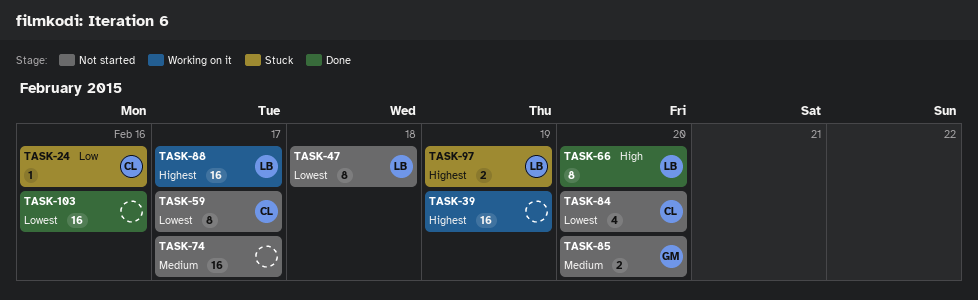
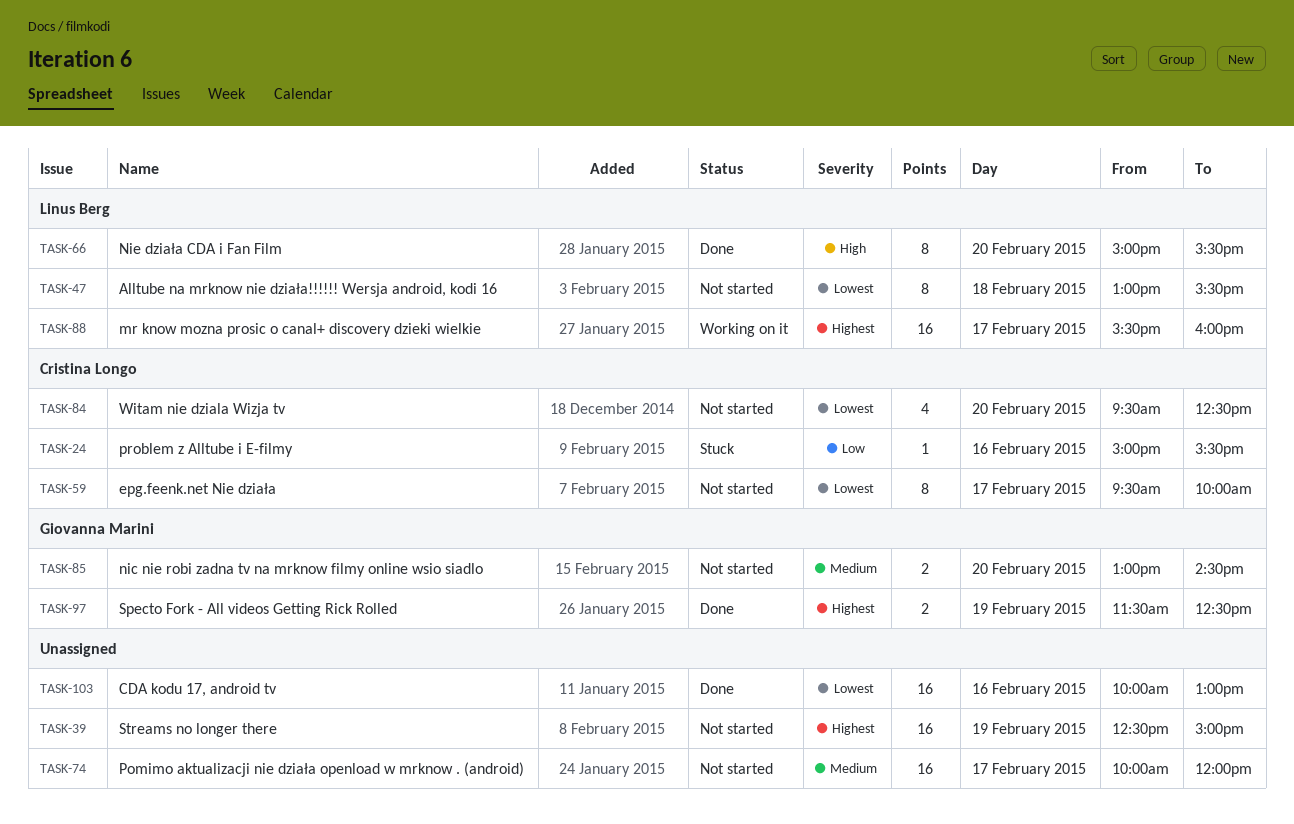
TASK-39, status: Working on it -> Not started
TASK-97, status: Stuck -> Done
TASK-97, owner: Linus Berg -> Giovanna Marini

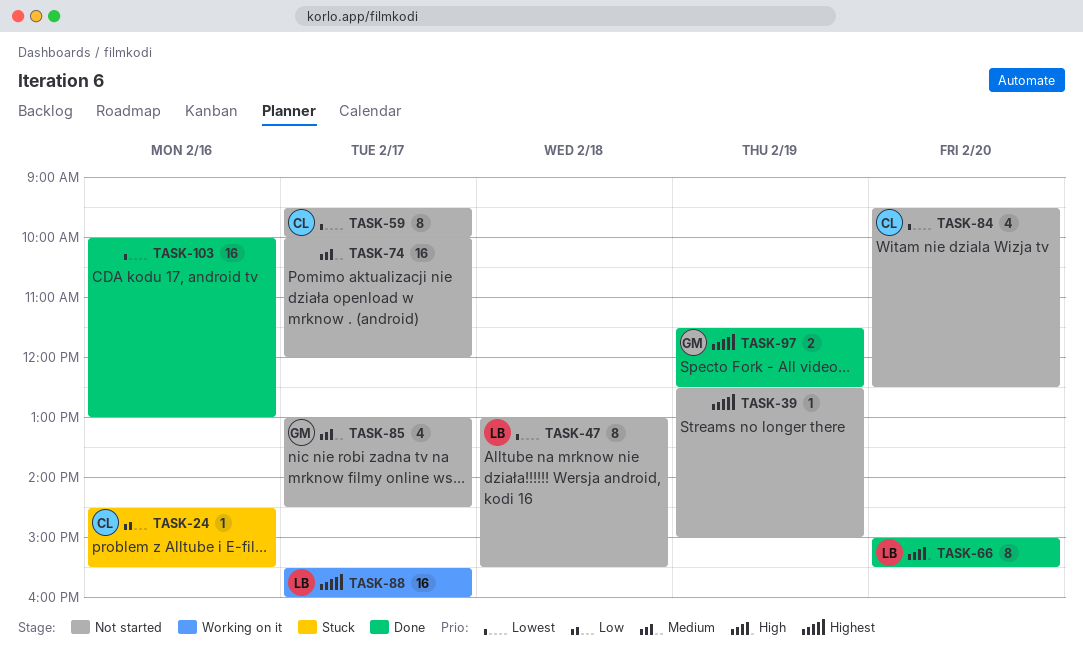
TASK-24, begins: 15:00 -> 14:30
TASK-39, estimate: 16 -> 1
TASK-85, estimate: 2 -> 4
TASK-85, day: Feb 20 -> Feb 17

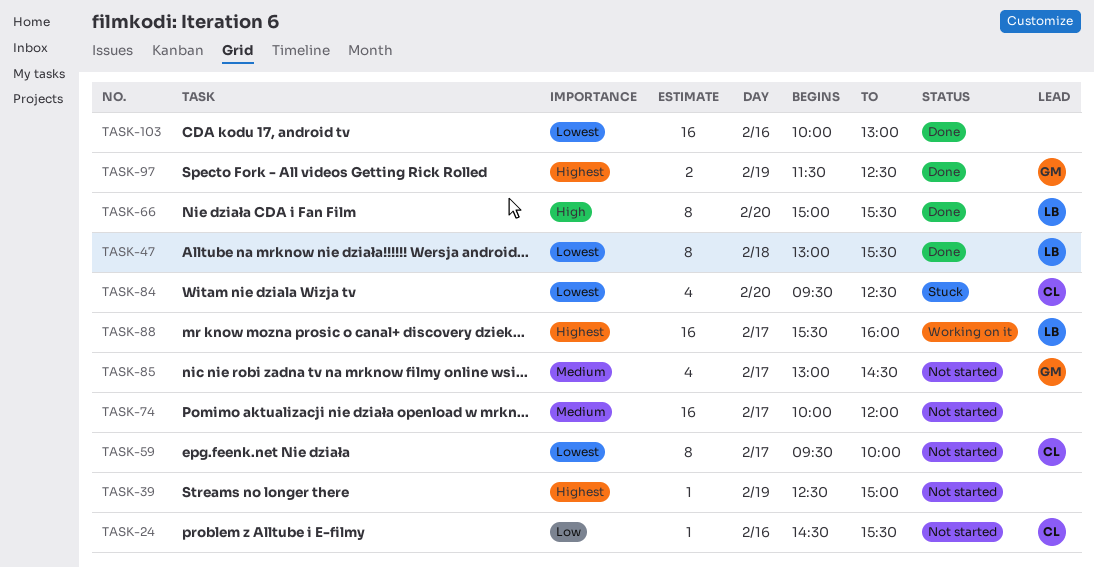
TASK-24, status: Stuck -> Not started
TASK-47, status: Not started -> Done
TASK-84, status: Not started -> Stuck

